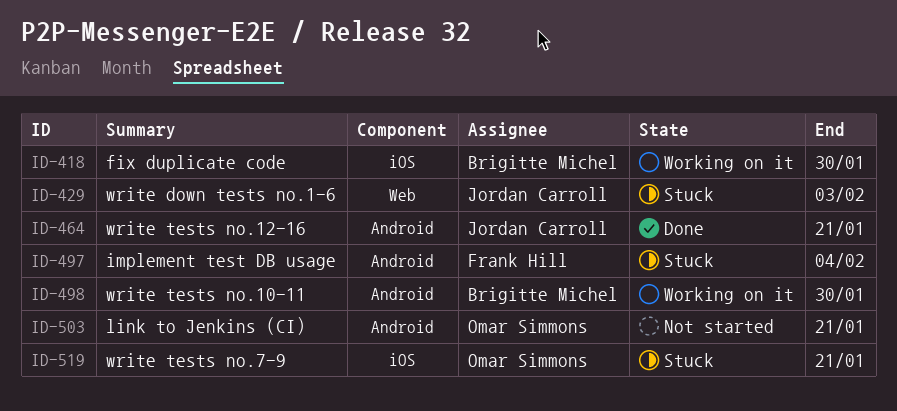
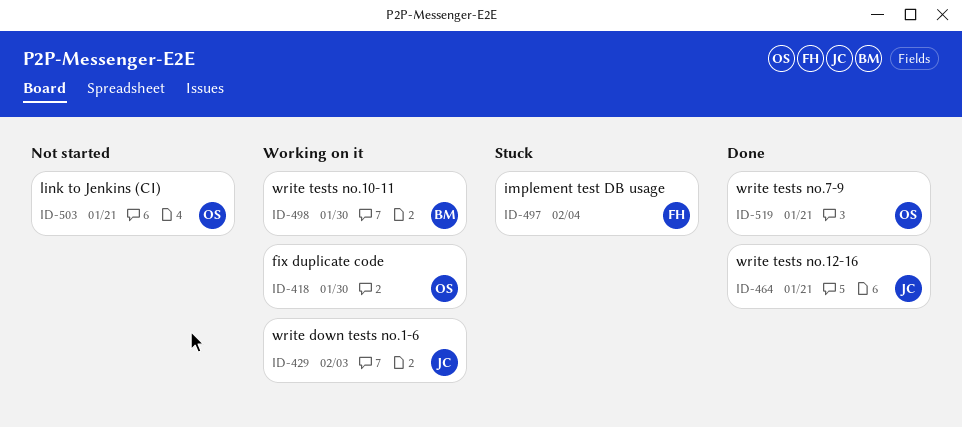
ID-418, owner: Brigitte Michel -> Omar Simmons
ID-429, status: Stuck -> Working on it
ID-519, status: Stuck -> Done

